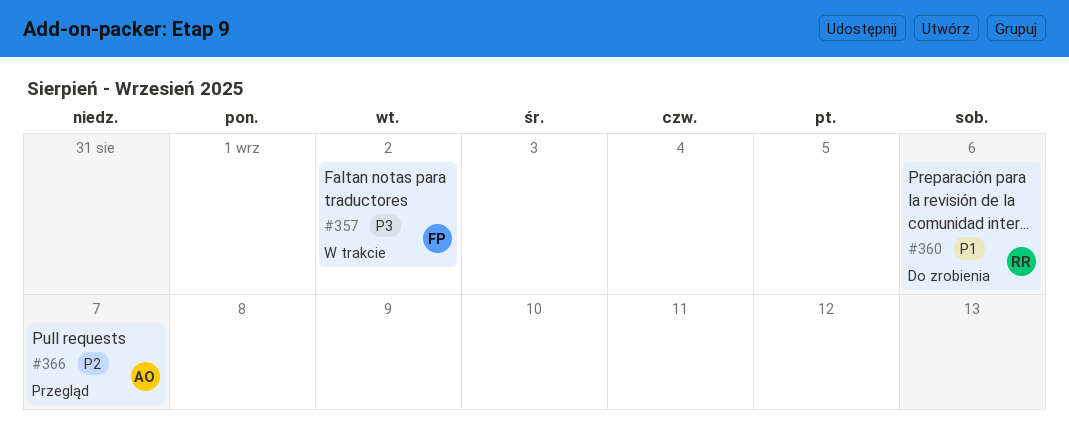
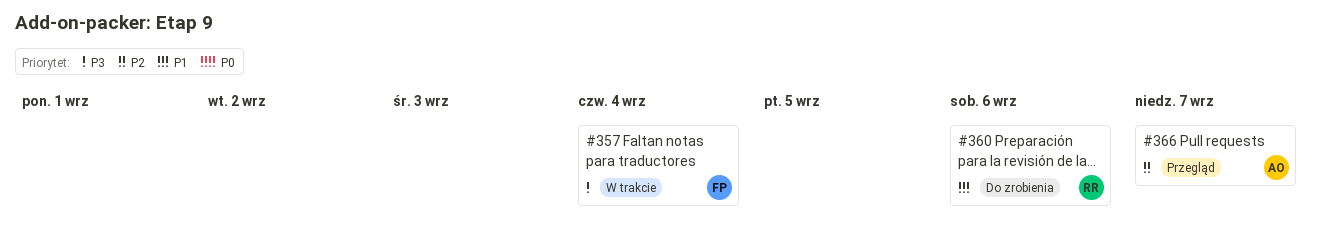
#357, due: Sep 2 -> Sep 4

